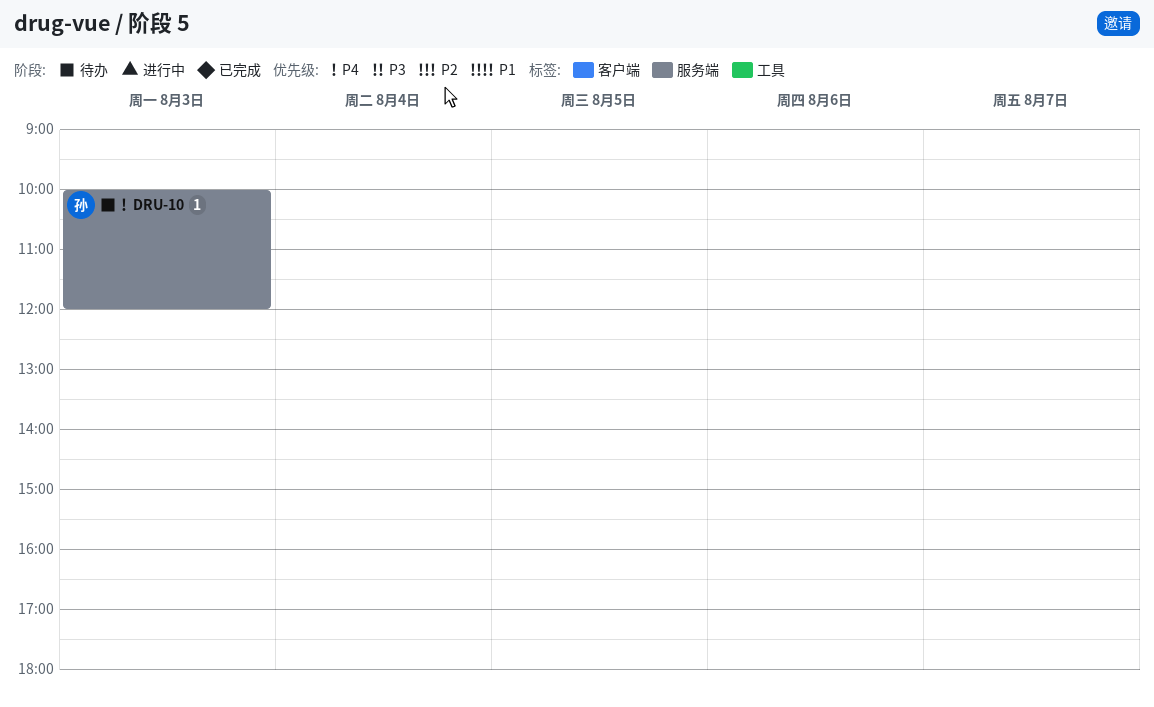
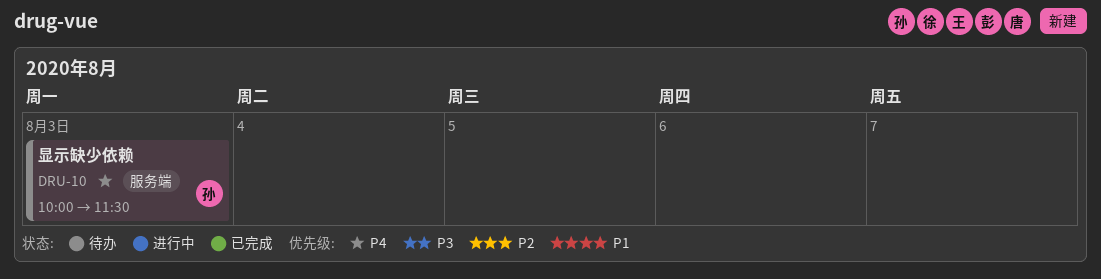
DRU-10, ends: 12:00 -> 11:30

